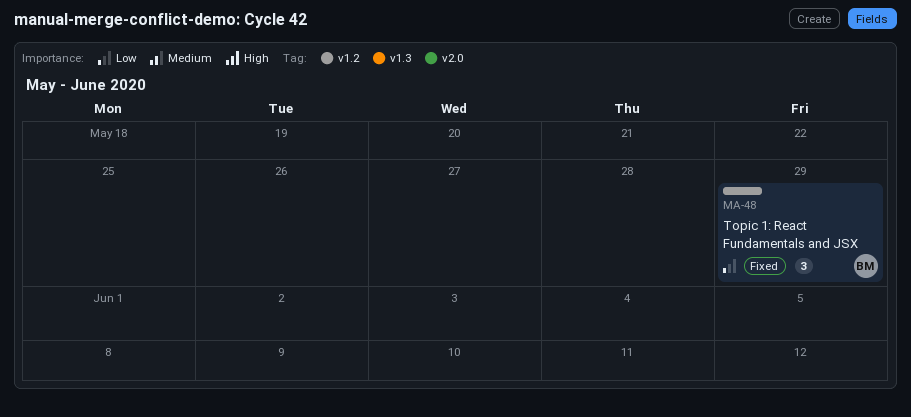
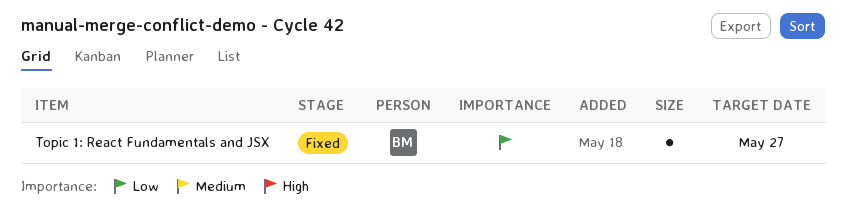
Topic 1: React Fundamentals and JSX, estimate: 3 -> 1
Topic 1: React Fundamentals and JSX, due: May 29 -> May 27

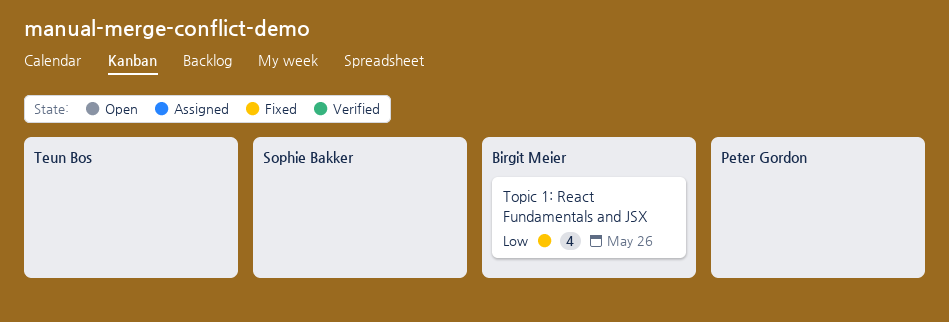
Topic 1: React Fundamentals and JSX, estimate: 1 -> 4
Topic 1: React Fundamentals and JSX, due: May 27 -> May 26

